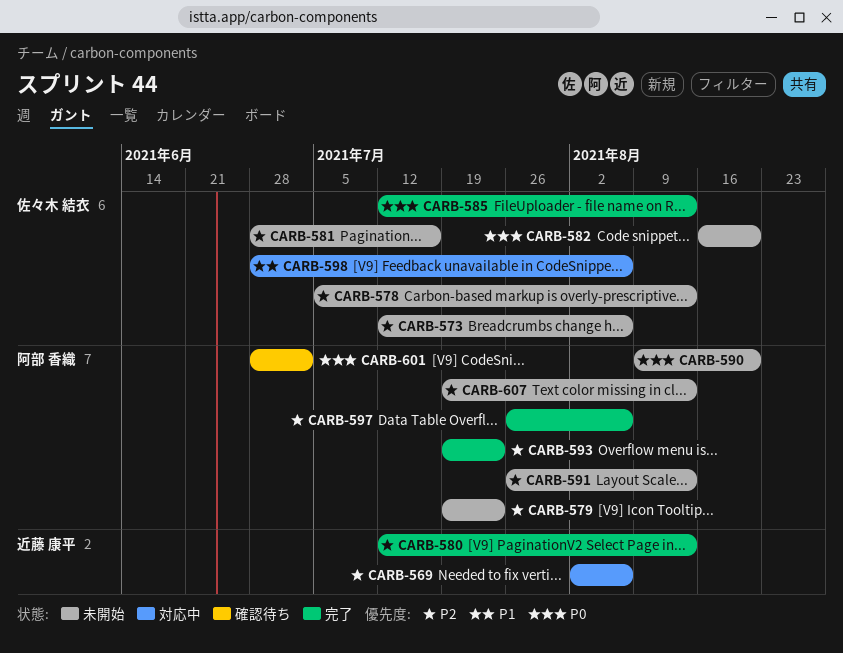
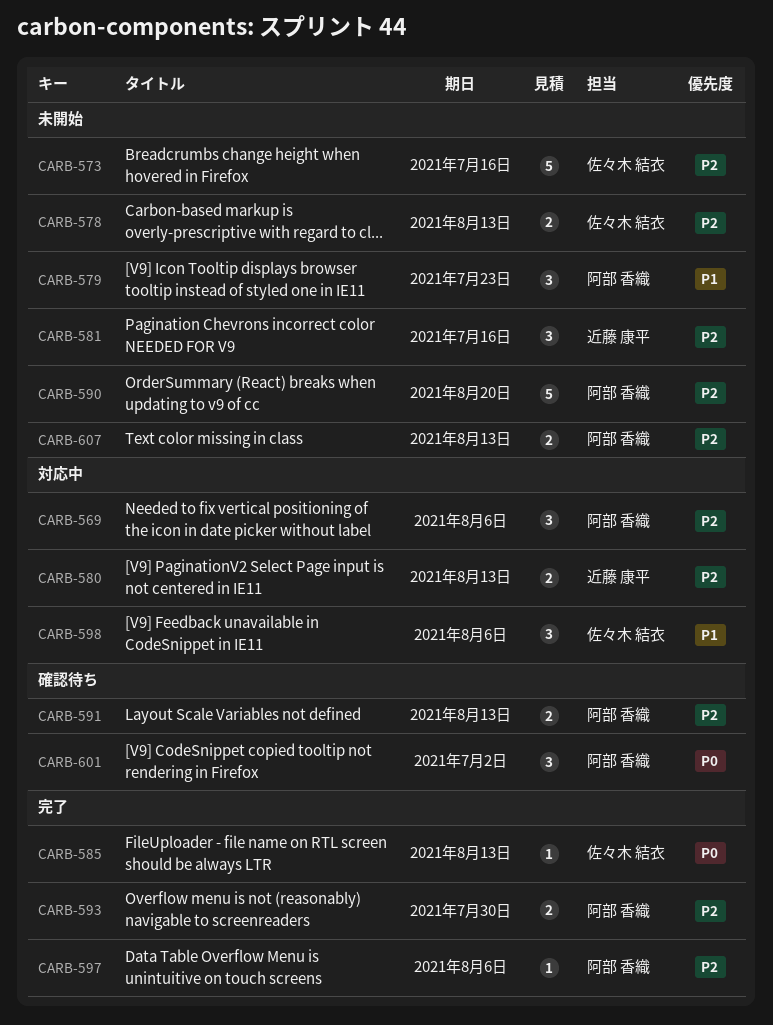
CARB-569, owner: 近藤 康平 -> 阿部 香織
CARB-573, due: Aug 6 -> Jul 16
CARB-579, priority: P2 -> P1
CARB-580, status: 完了 -> 対応中
CARB-581, owner: 佐々木 結衣 -> 近藤 康平
CARB-582: present -> none
CARB-590, priority: P0 -> P2
CARB-591, status: 未開始 -> 確認待ち
CARB-593, due: Jul 23 -> Jul 30

